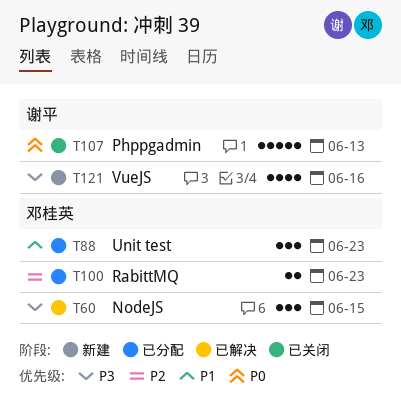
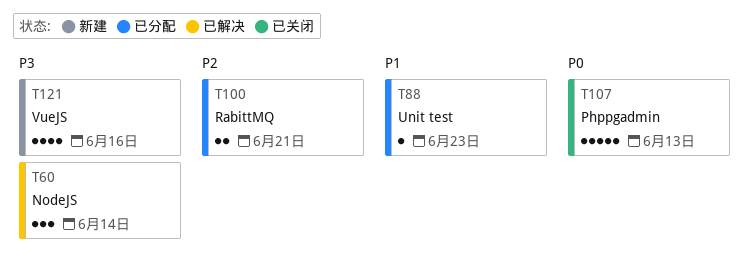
T60, due: Jun 15 -> Jun 14
T88, estimate: 3 -> 1
T100, due: Jun 23 -> Jun 21

